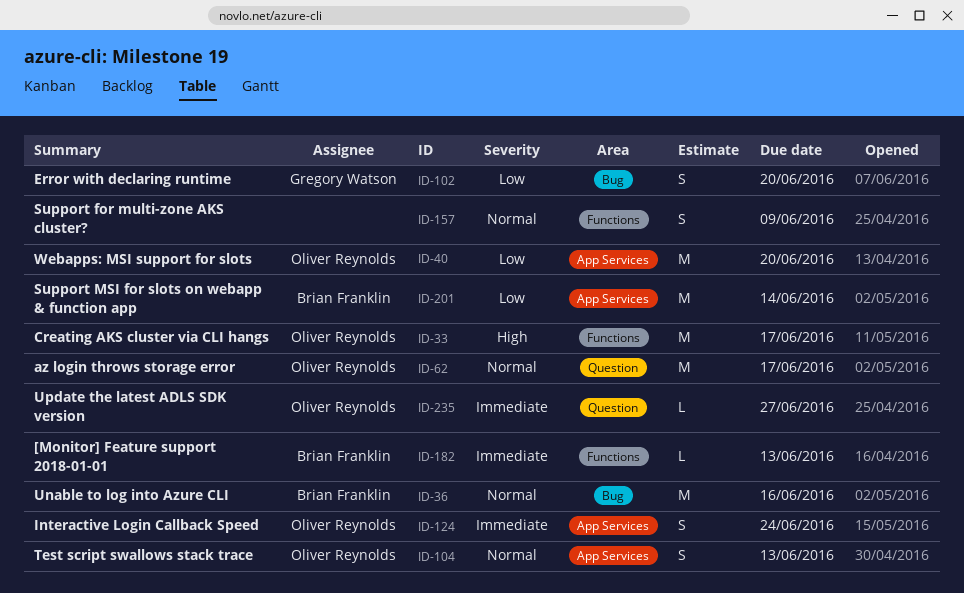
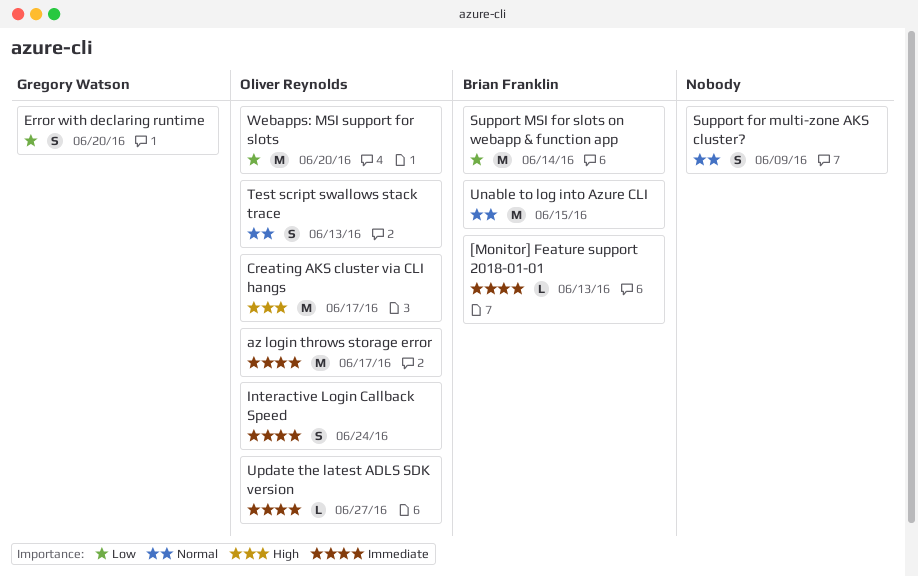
az login throws storage error, priority: Normal -> Immediate
Unable to log into Azure CLI, due: Jun 16 -> Jun 15

